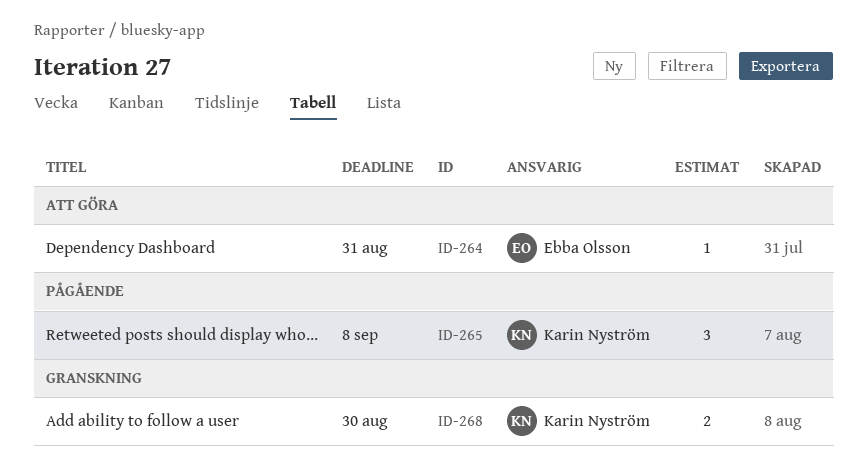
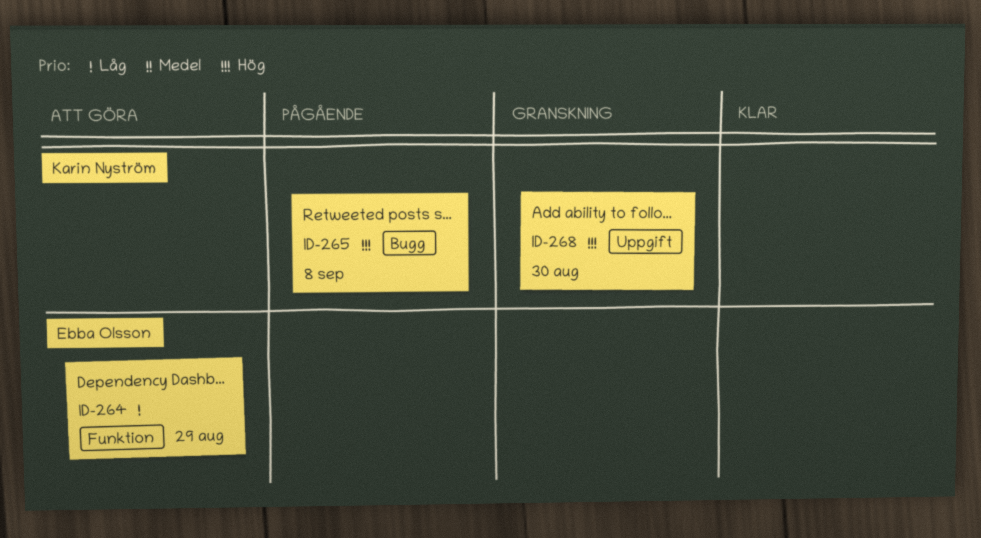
ID-264, due: Aug 31 -> Aug 29

